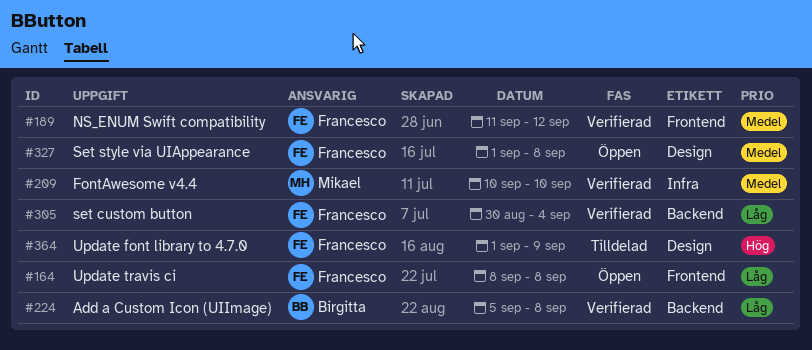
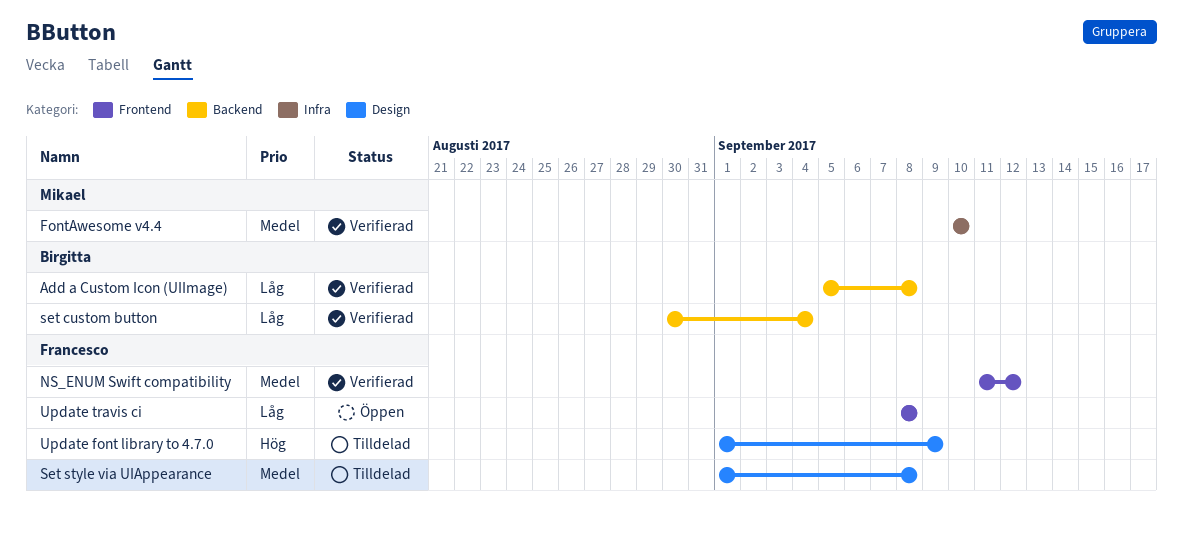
set custom button, owner: Francesco -> Birgitta
Set style via UIAppearance, status: Öppen -> Tilldelad

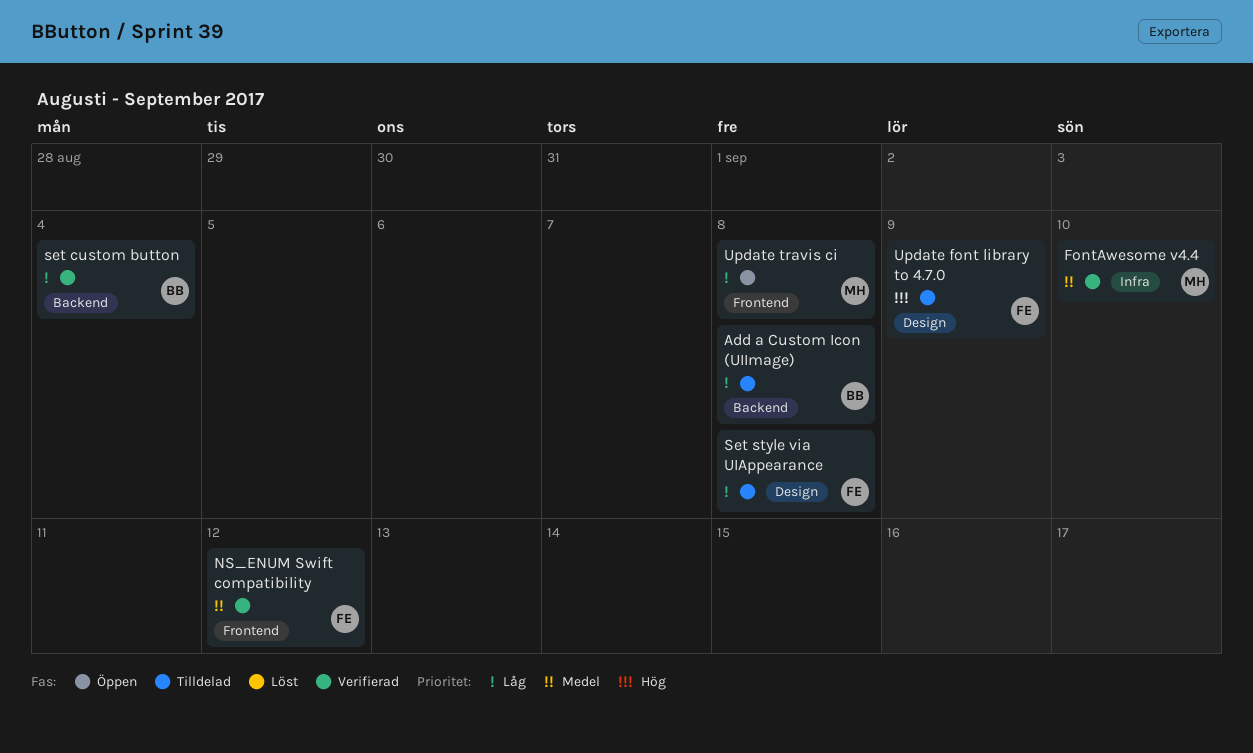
Add a Custom Icon (UIImage), status: Verifierad -> Tilldelad
Set style via UIAppearance, priority: Medel -> Låg
Update travis ci, owner: Francesco -> Mikael

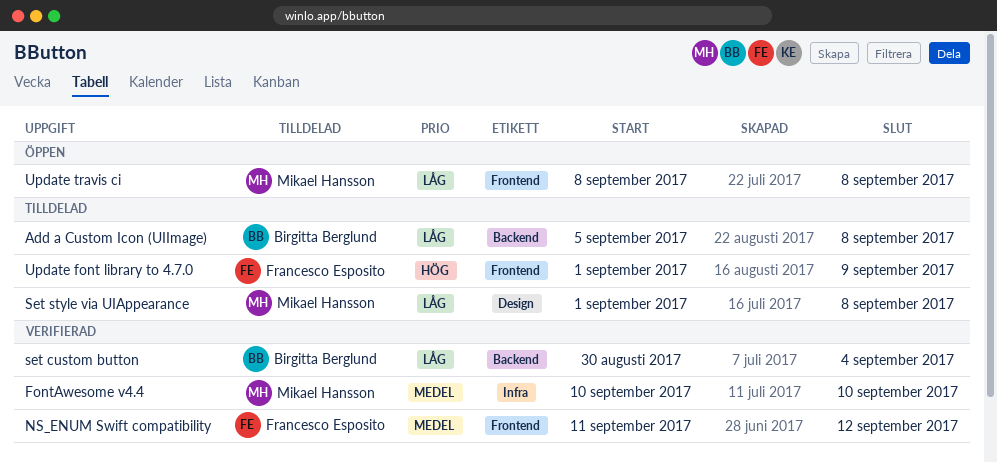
Set style via UIAppearance, owner: Francesco Esposito -> Mikael Hansson
Update font library to 4.7.0, label: Design -> Frontend

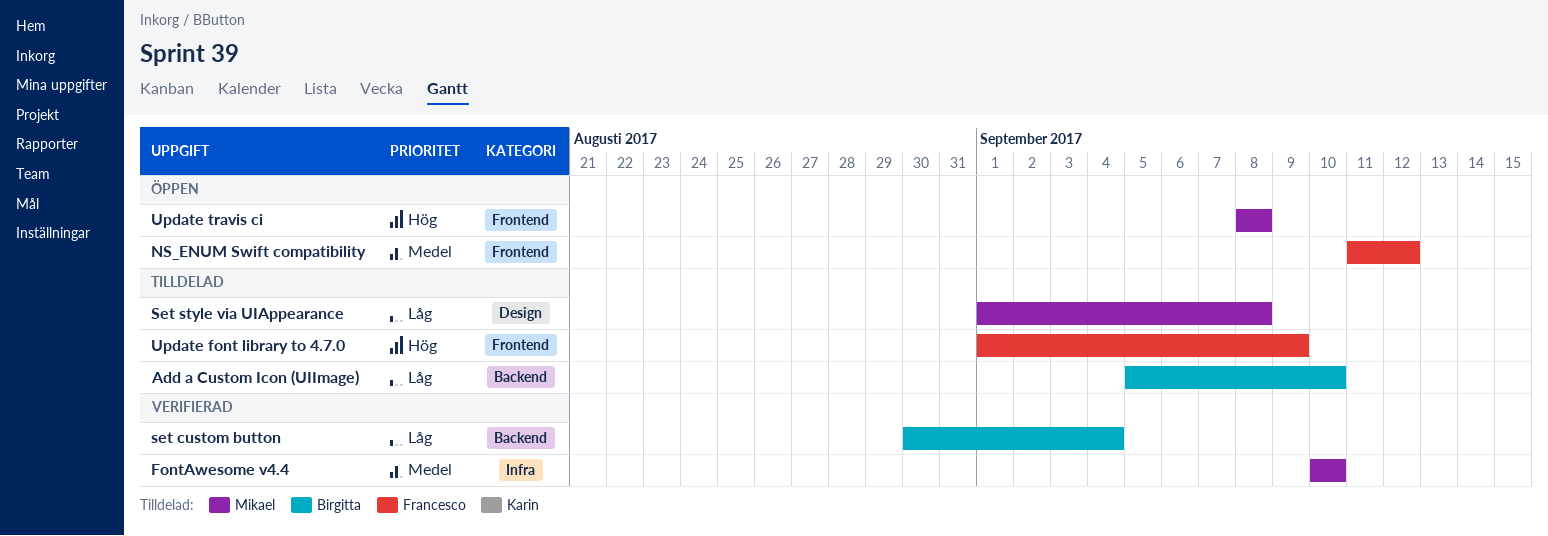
Add a Custom Icon (UIImage), due: Sep 8 -> Sep 10
NS_ENUM Swift compatibility, status: Verifierad -> Öppen
Update travis ci, priority: Låg -> Hög

